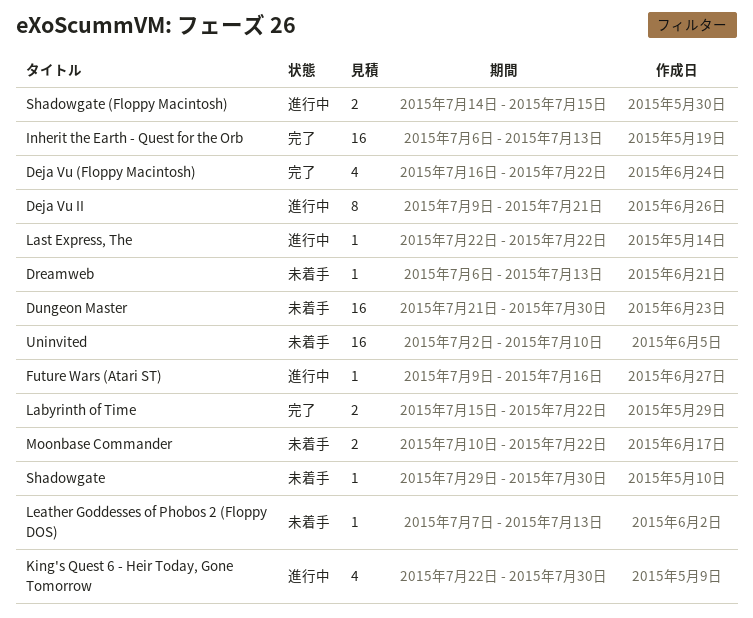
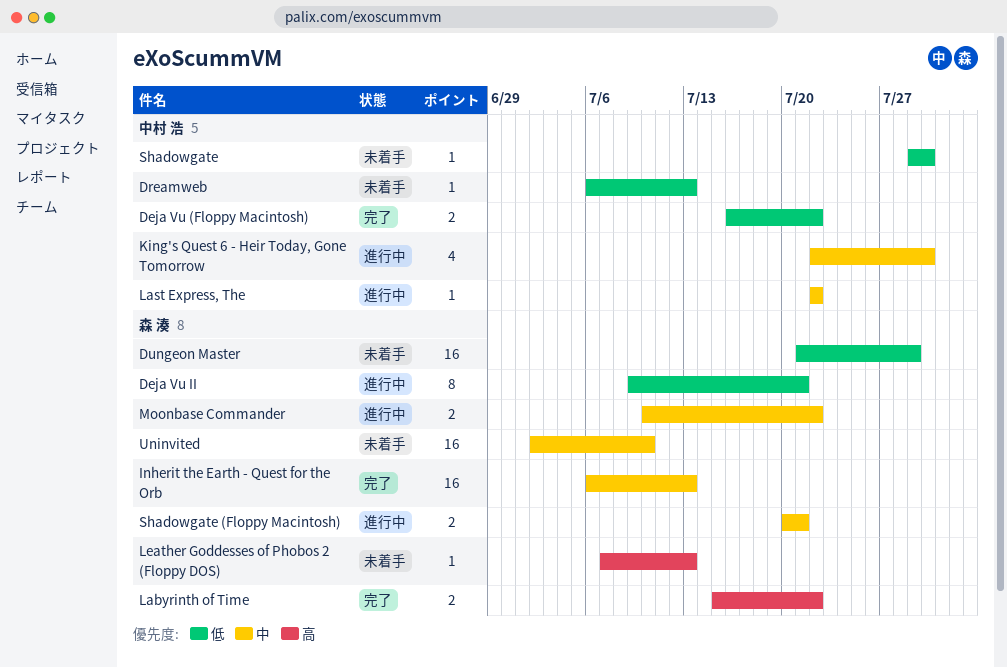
Deja Vu (Floppy Macintosh), estimate: 4 -> 2
Dungeon Master, due: Jul 30 -> Jul 29
Future Wars (Atari ST): present -> none
Moonbase Commander, status: 未着手 -> 進行中
Shadowgate (Floppy Macintosh), start: Jul 14 -> Jul 20
Shadowgate (Floppy Macintosh), due: Jul 15 -> Jul 21

